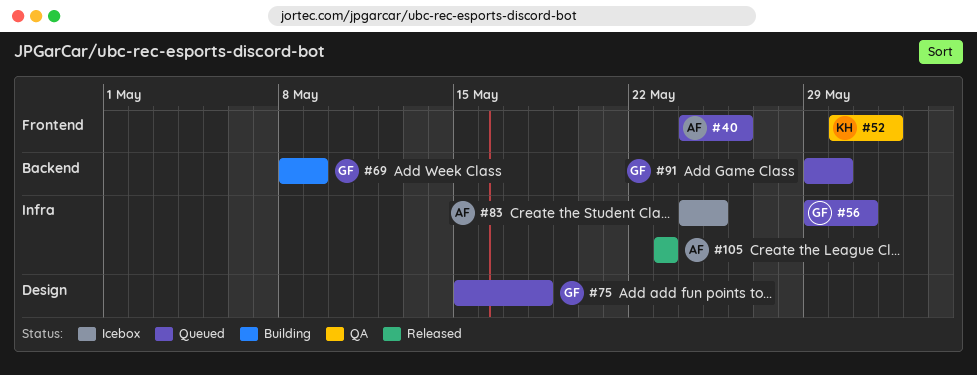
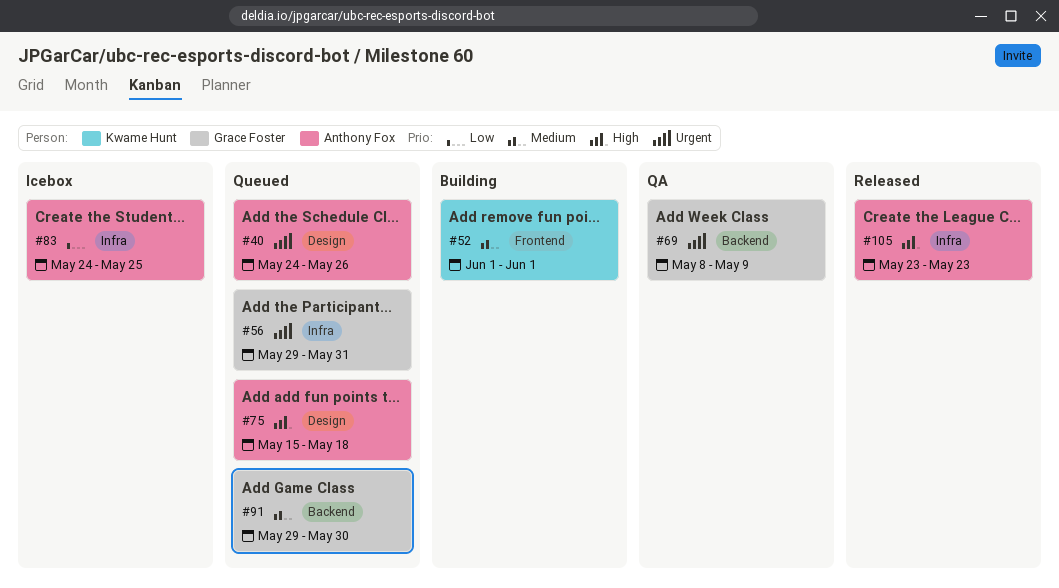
#40, label: Frontend -> Design
#52, status: QA -> Building
#52, start: May 30 -> Jun 1
#69, status: Building -> QA
#75, owner: Grace Foster -> Anthony Fox

